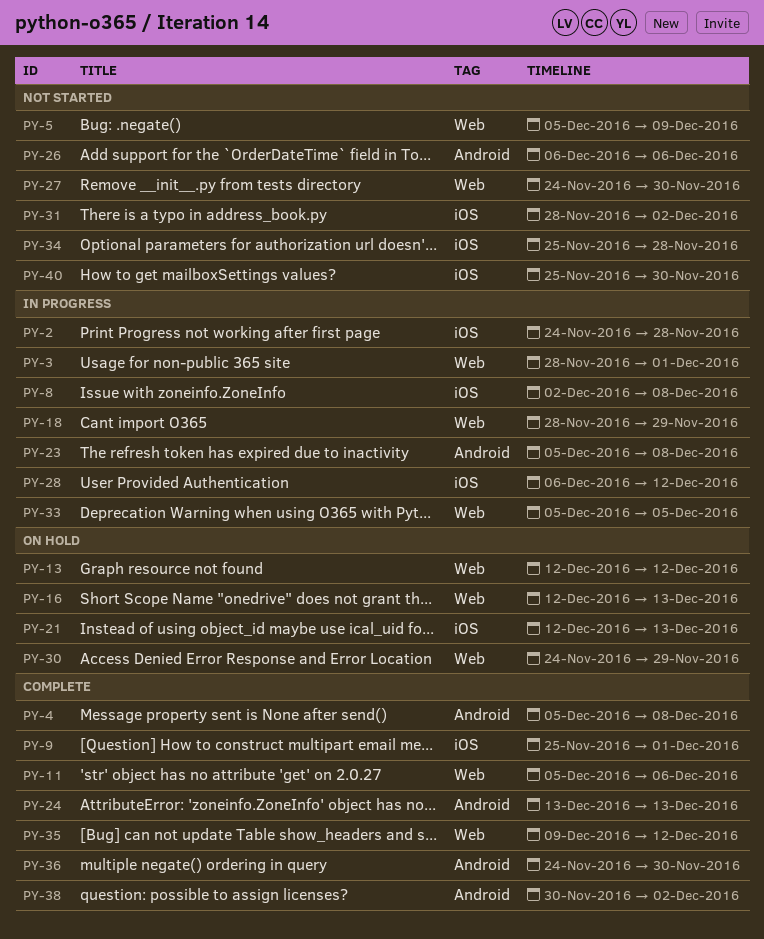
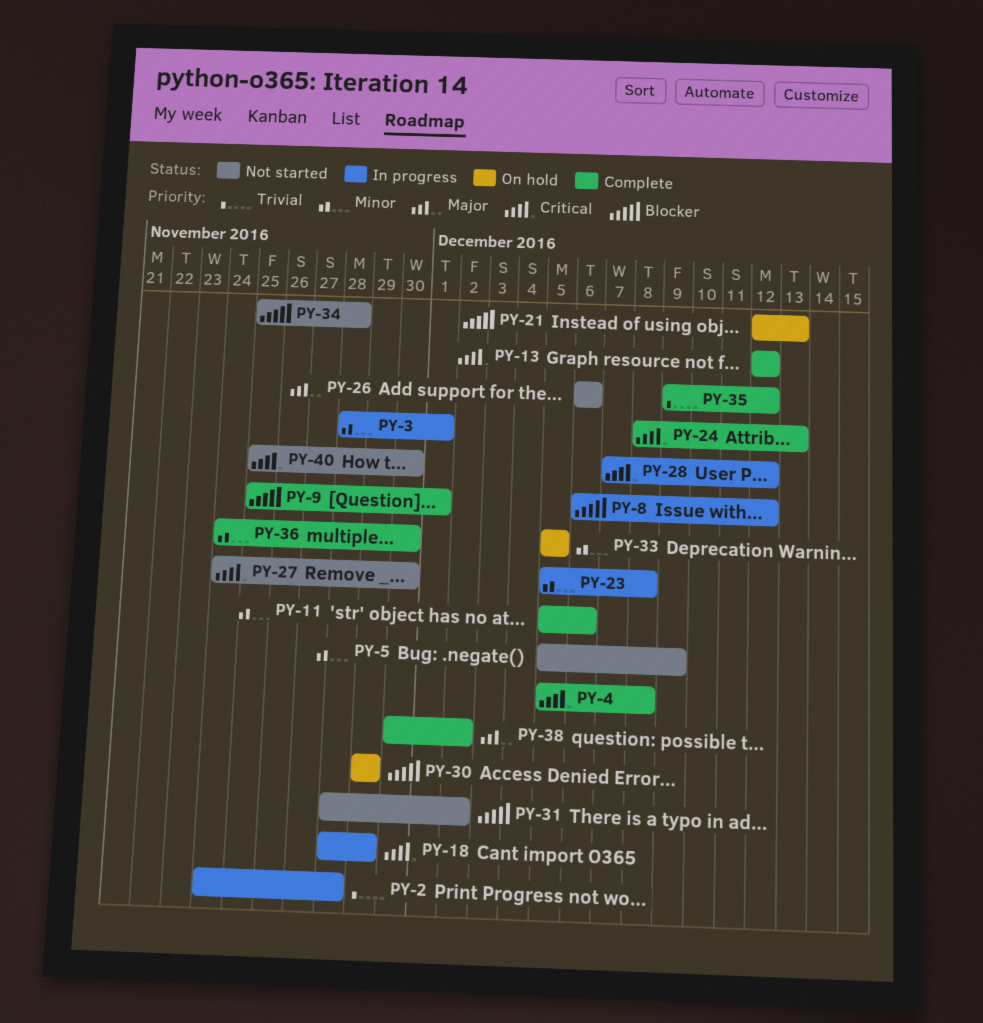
PY-8, start: Dec 2 -> Dec 6
PY-8, due: Dec 8 -> Dec 12
PY-13, status: On hold -> Complete
PY-16: present -> none
PY-24, start: Dec 13 -> Dec 8
PY-28, start: Dec 6 -> Dec 7
PY-30, start: Nov 24 -> Nov 29
PY-33, status: In progress -> On hold

